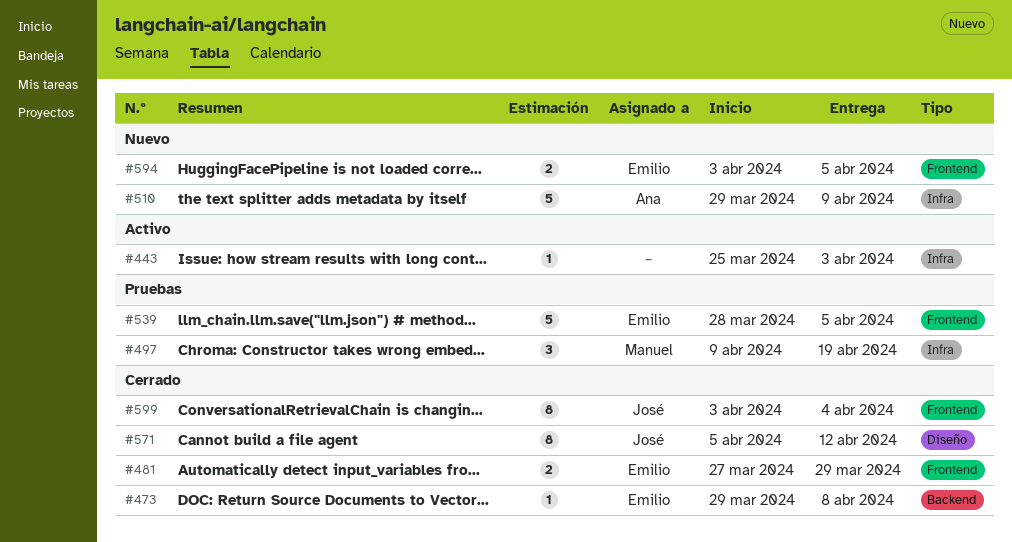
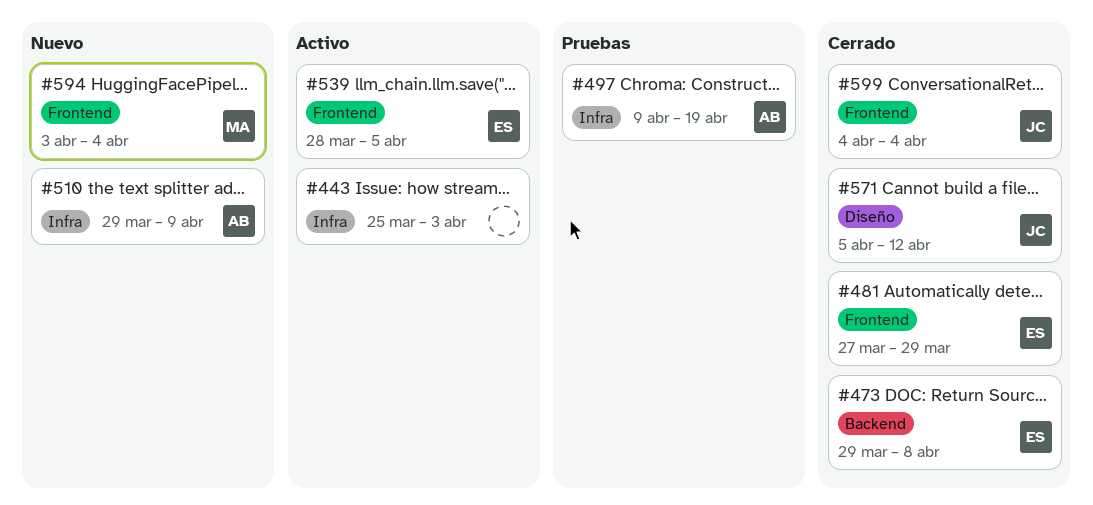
#497, owner: Manuel -> Ana
#539, status: Pruebas -> Activo
#594, owner: Emilio -> Manuel
#594, due: Apr 5 -> Apr 4
#599, start: Apr 3 -> Apr 4

